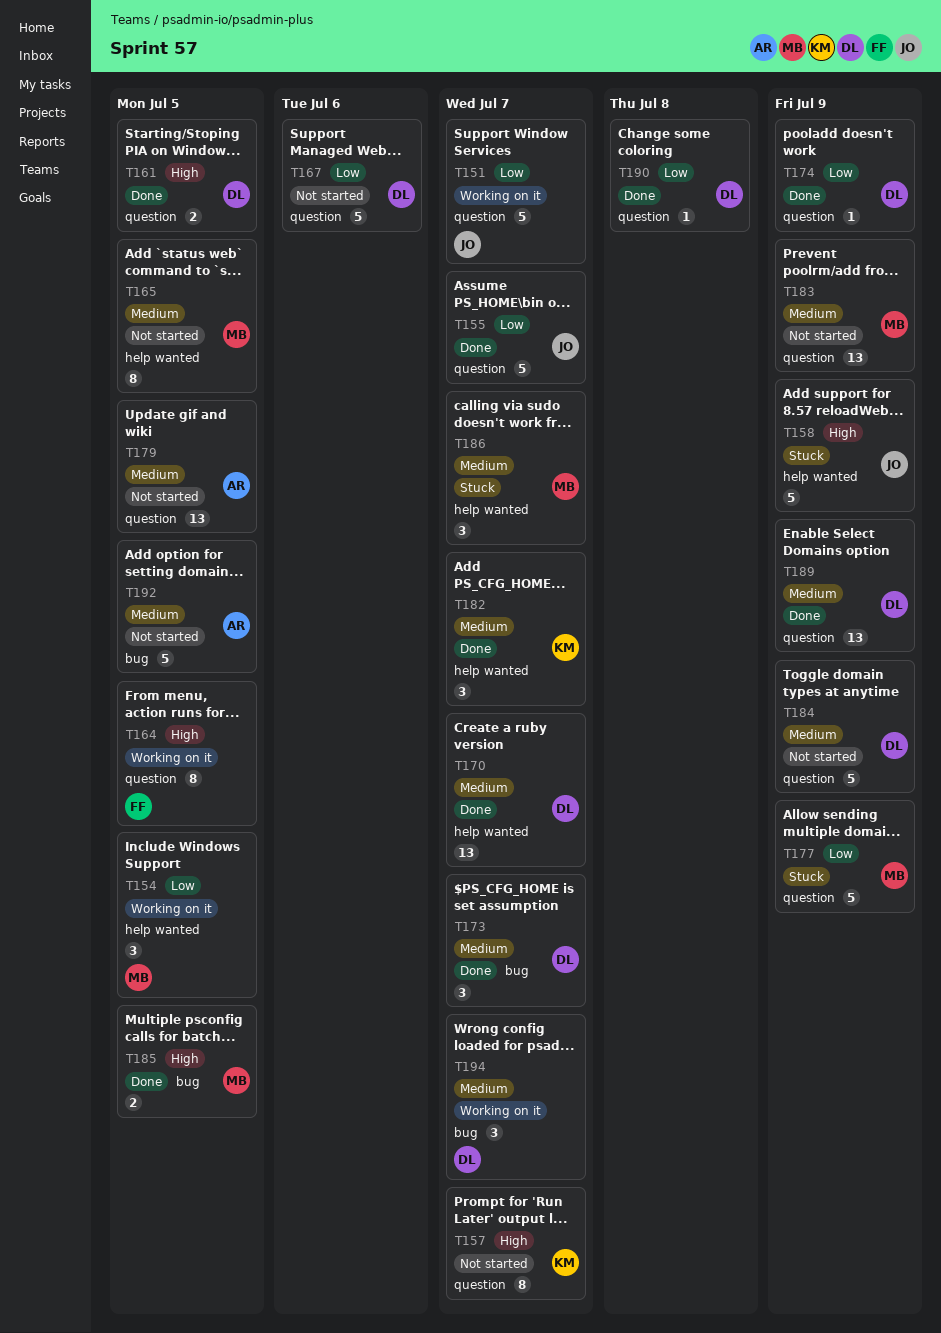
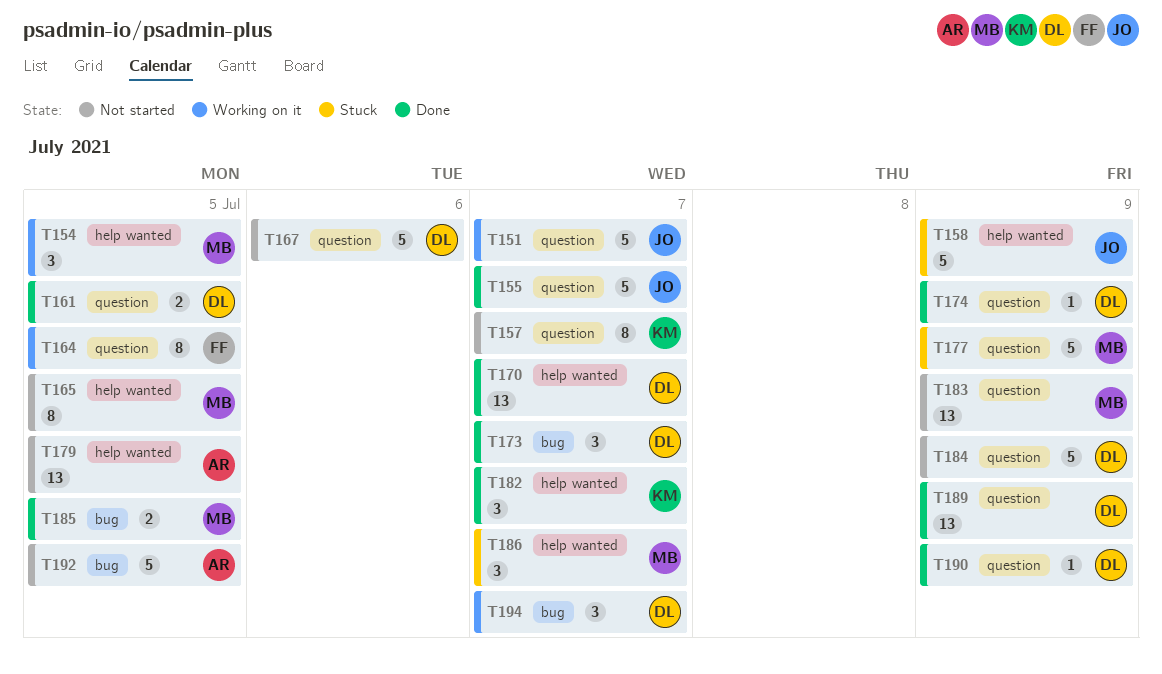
T179, label: question -> help wanted
T190, due: Jul 8 -> Jul 9

